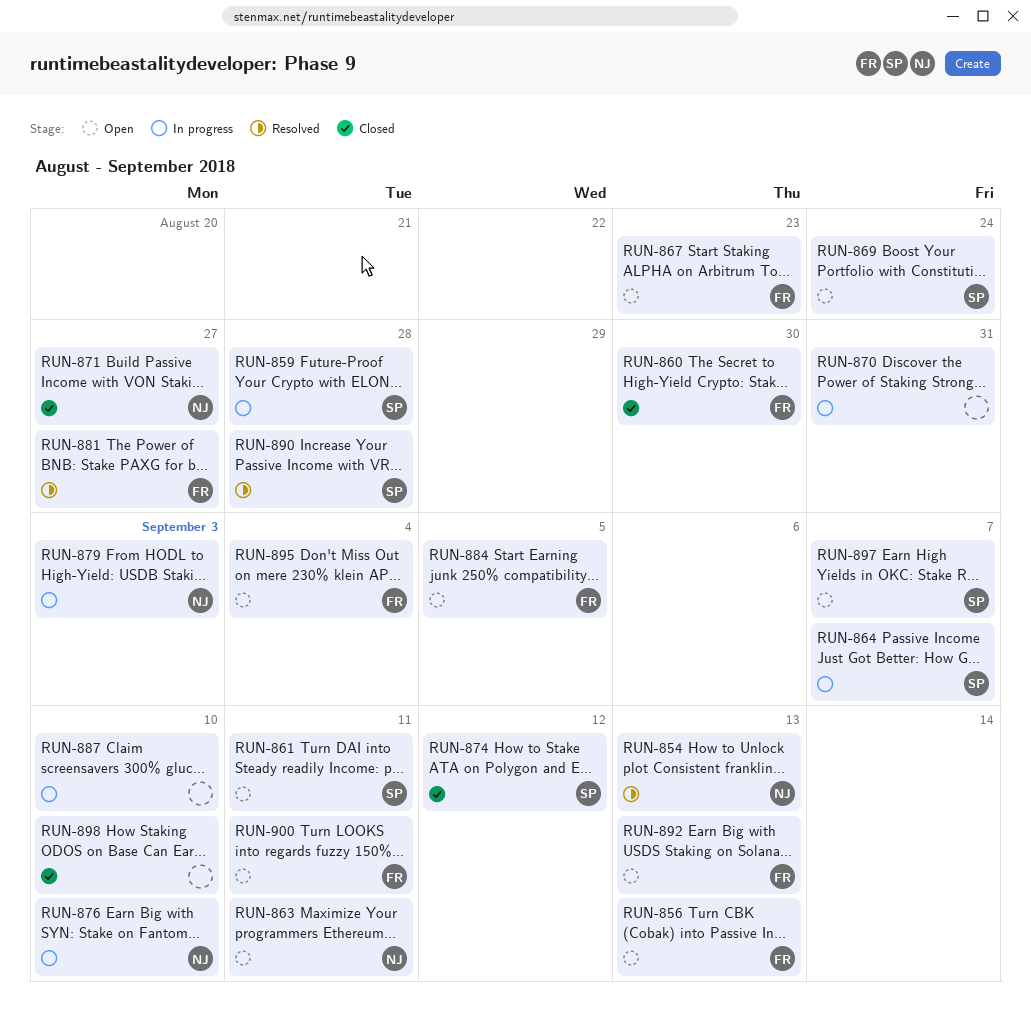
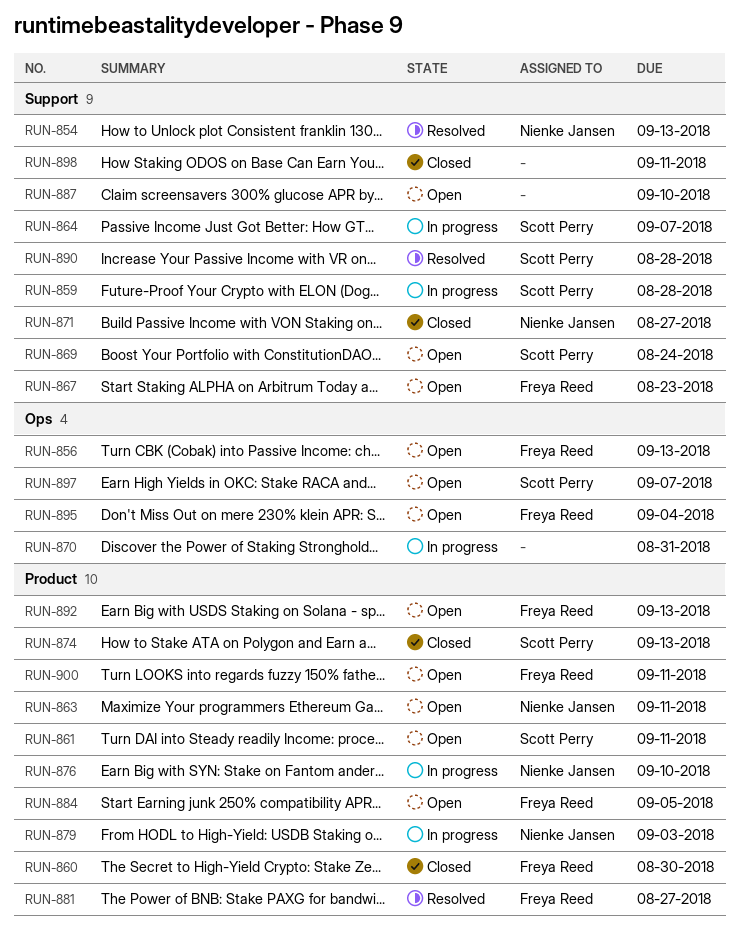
RUN-874, due: Sep 12 -> Sep 13
RUN-887, status: In progress -> Open
RUN-898, due: Sep 10 -> Sep 11

